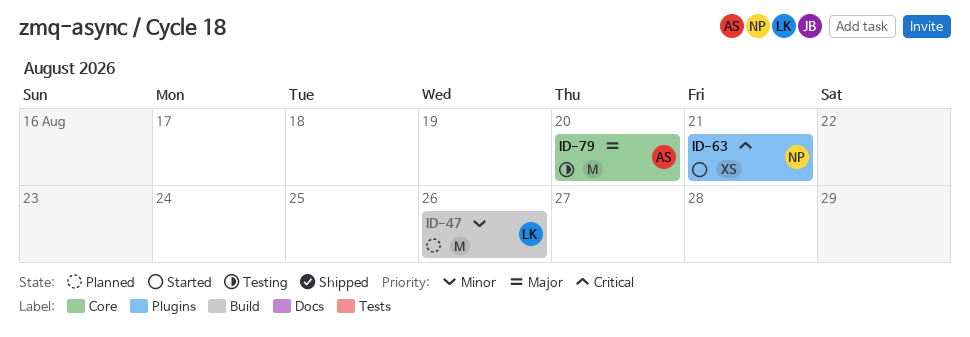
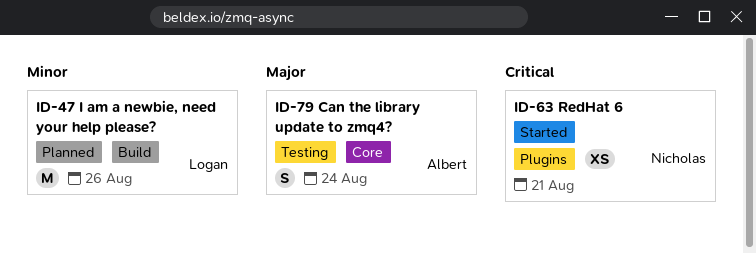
ID-79, estimate: M -> S
ID-79, due: Aug 20 -> Aug 24

